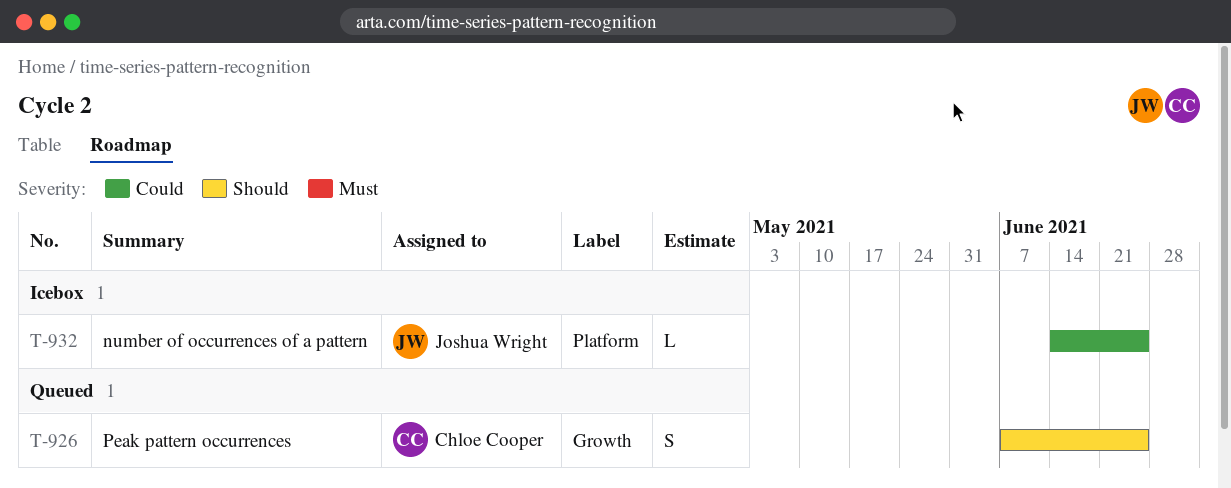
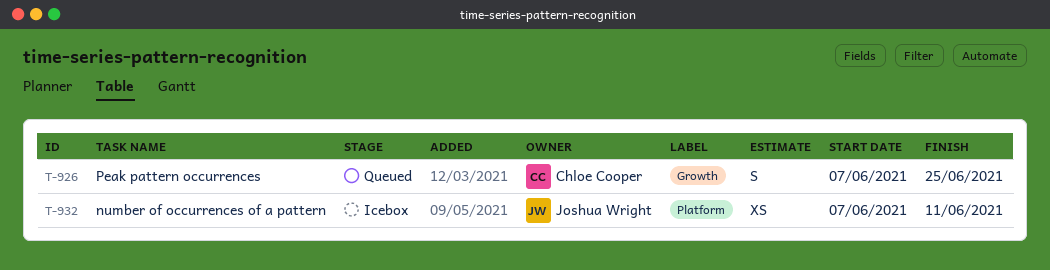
T-932, estimate: L -> XS
T-932, start: Jun 14 -> Jun 7
T-932, due: Jun 25 -> Jun 11

